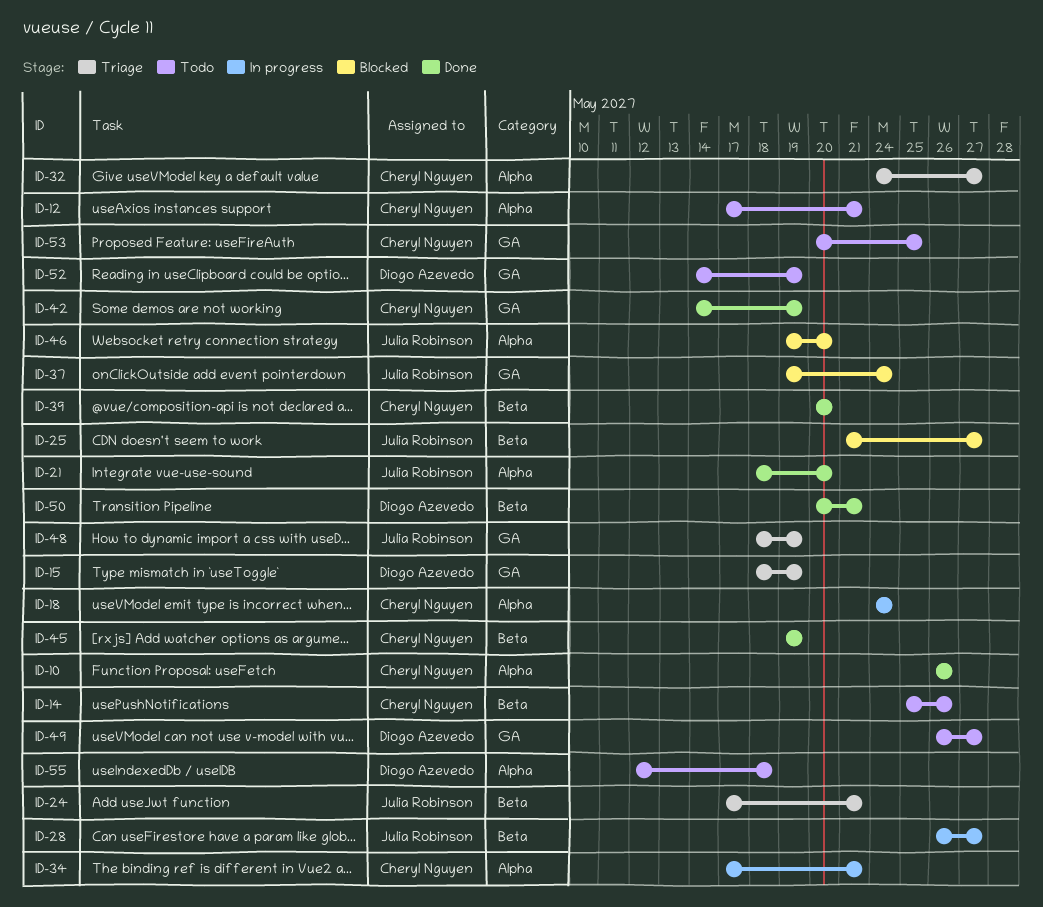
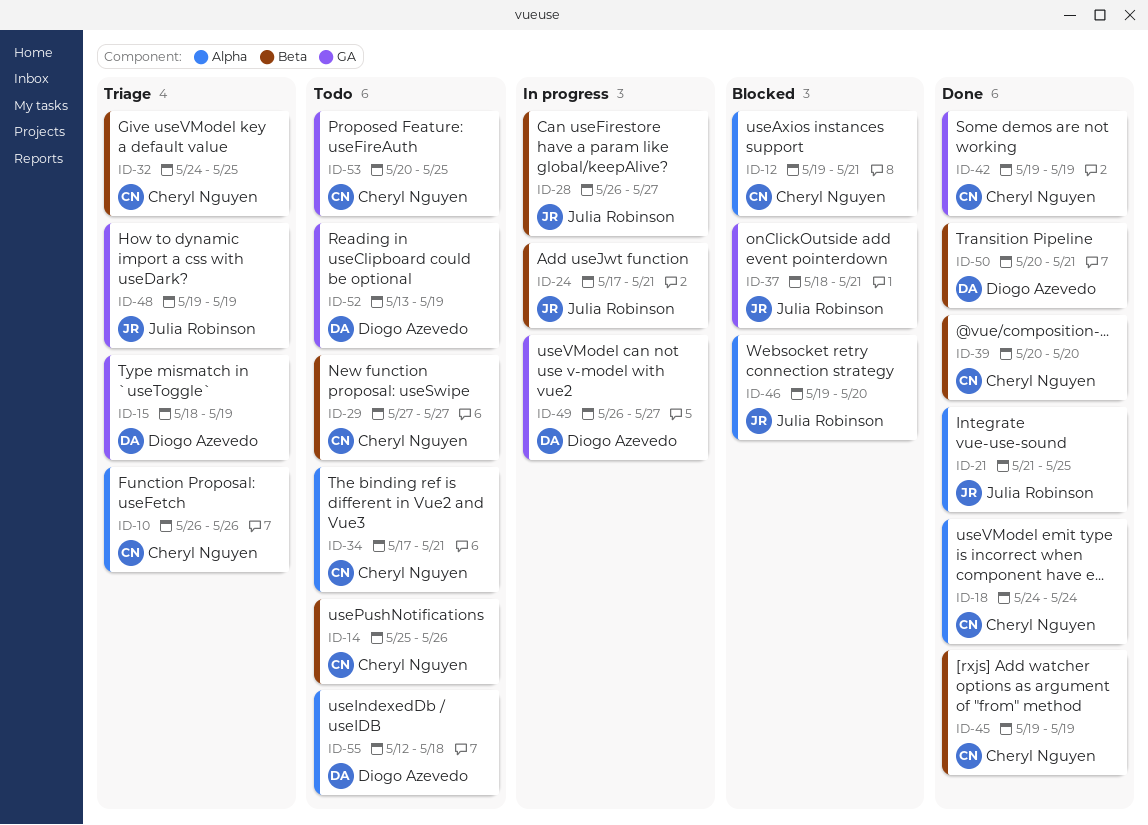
ID-10, status: Done -> Triage
ID-12, status: Todo -> Blocked
ID-12, start: May 17 -> May 19
ID-18, status: In progress -> Done
ID-21, start: May 18 -> May 21
ID-21, due: May 20 -> May 25
ID-24, status: Triage -> In progress
ID-25: present -> none
ID-29: none -> present
ID-32, label: Alpha -> Beta
ID-32, due: May 27 -> May 25
ID-34, status: In progress -> Todo
ID-37, start: May 19 -> May 18
ID-37, due: May 24 -> May 21
ID-42, start: May 14 -> May 19
ID-48, start: May 18 -> May 19
ID-49, status: Todo -> In progress
ID-52, start: May 14 -> May 13

